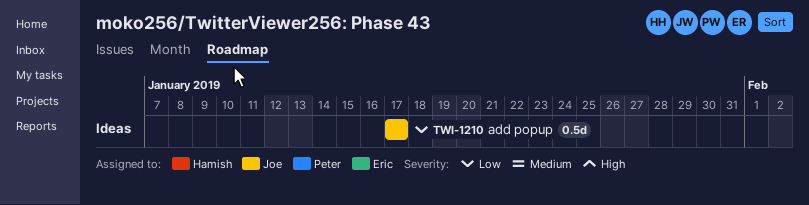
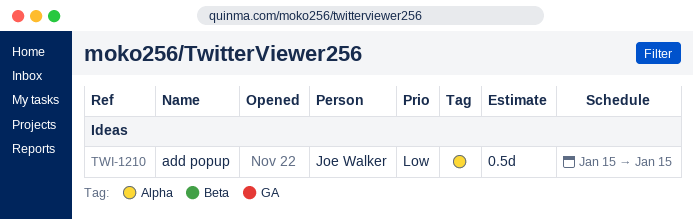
TWI-1210, start: Jan 17 -> Jan 15
TWI-1210, due: Jan 17 -> Jan 15

